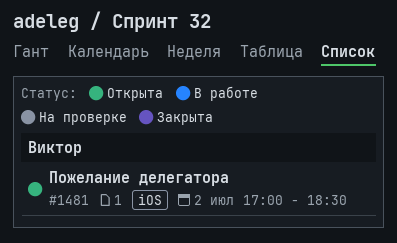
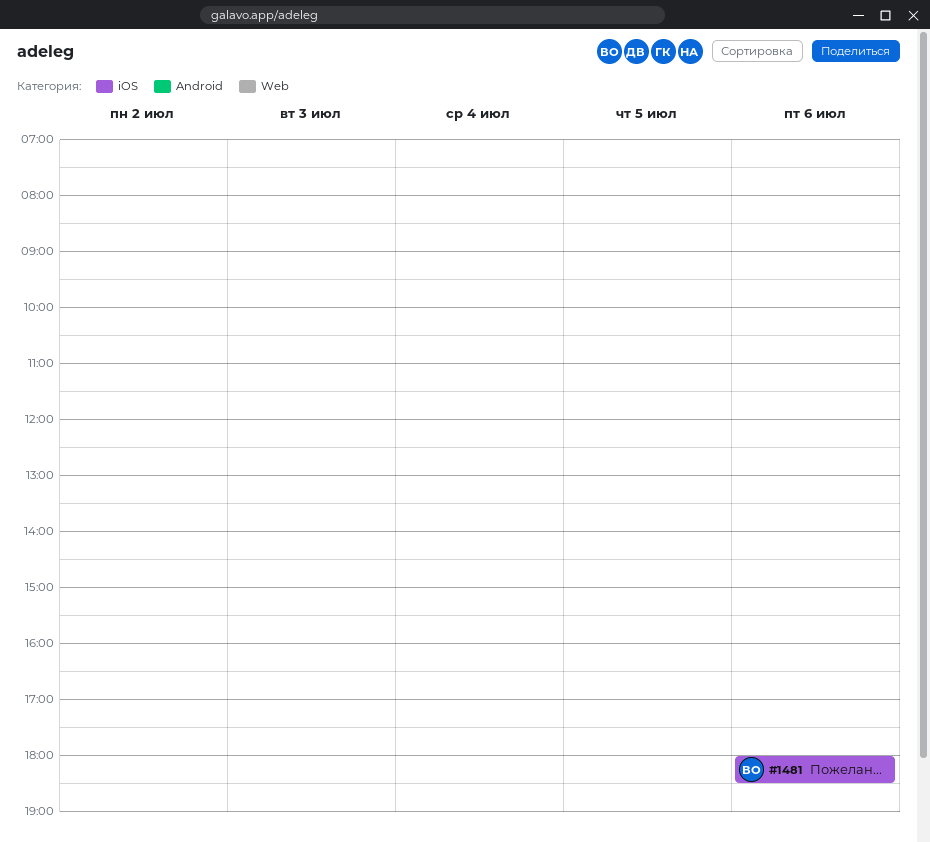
#1481, day: Jul 2 -> Jul 6
#1481, begins: 17:00 -> 18:00

